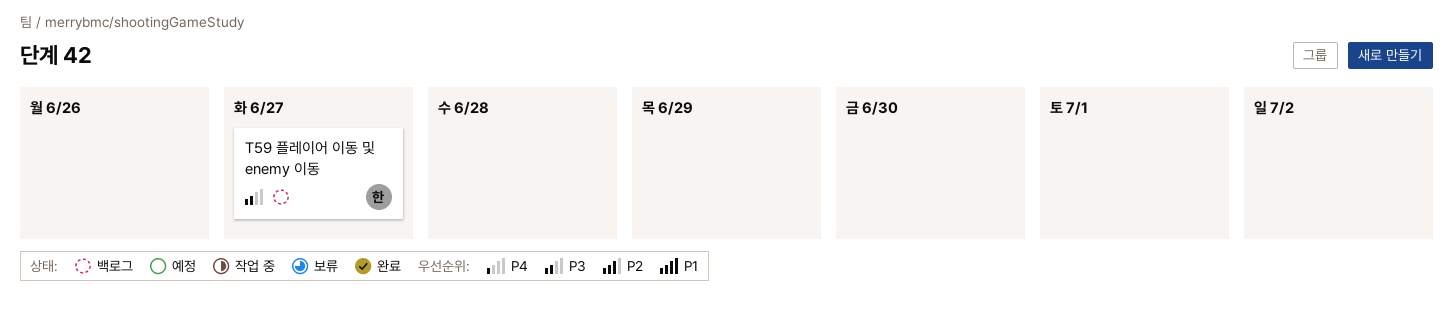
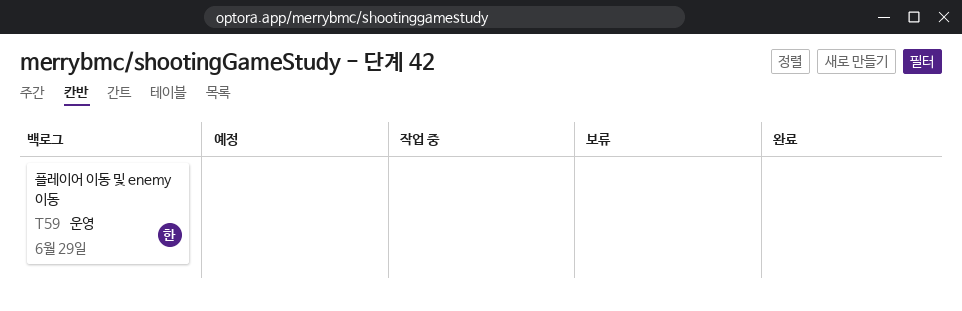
T59, due: Jun 27 -> Jun 29

